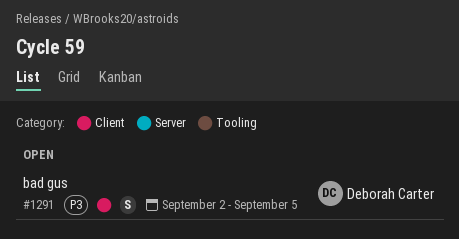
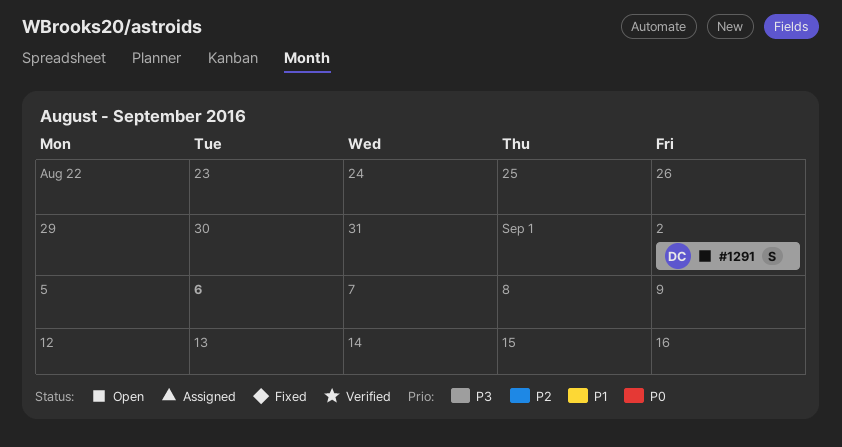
#1291, due: Sep 5 -> Sep 2

